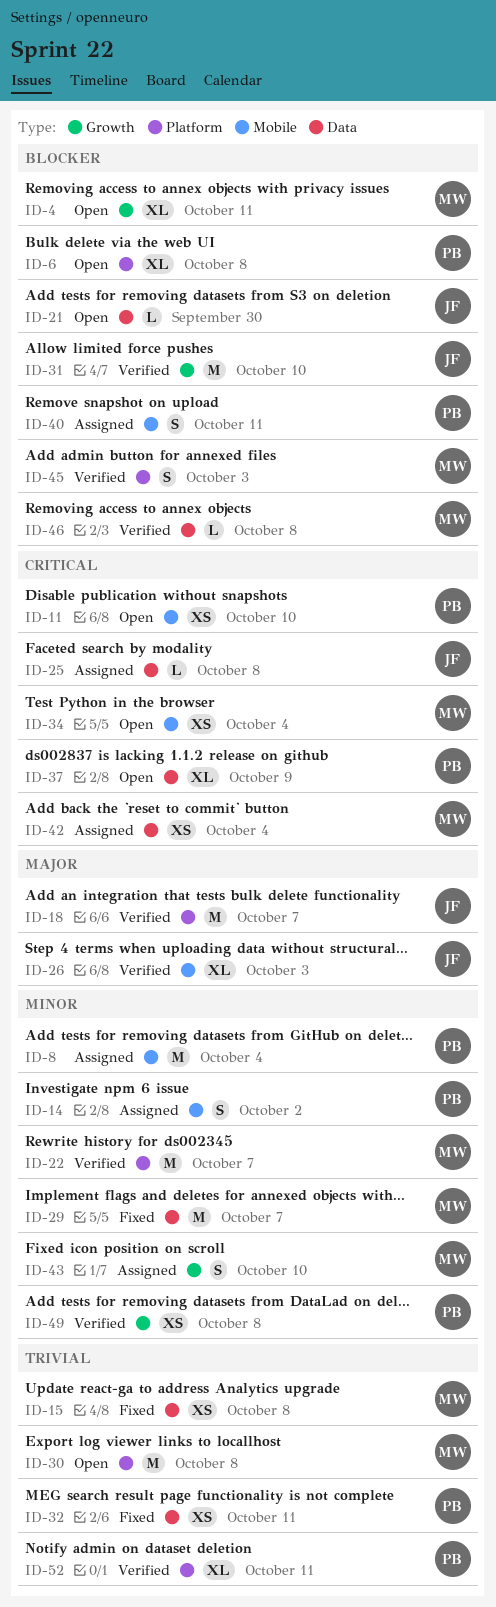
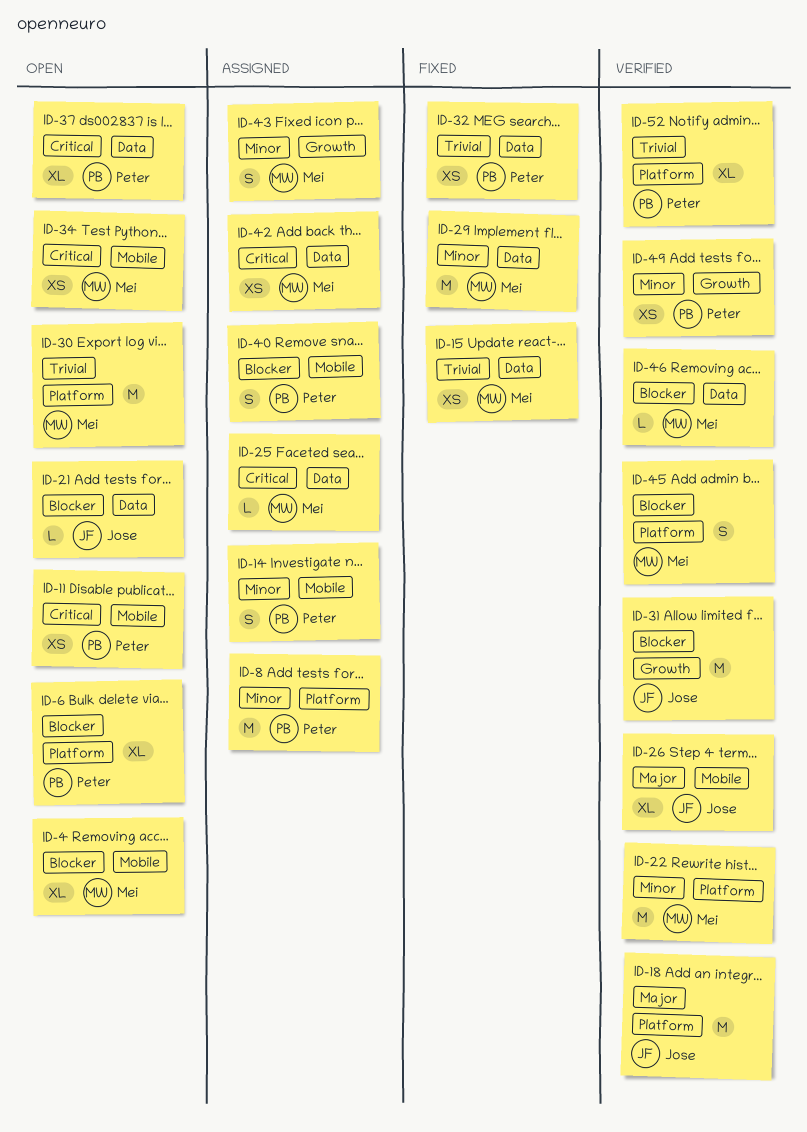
ID-4, label: Growth -> Mobile
ID-8, label: Mobile -> Platform
ID-25, owner: Jose -> Mei

